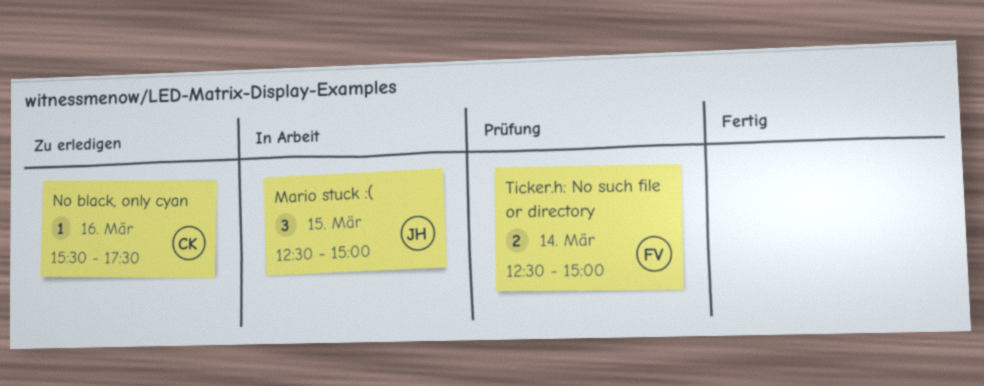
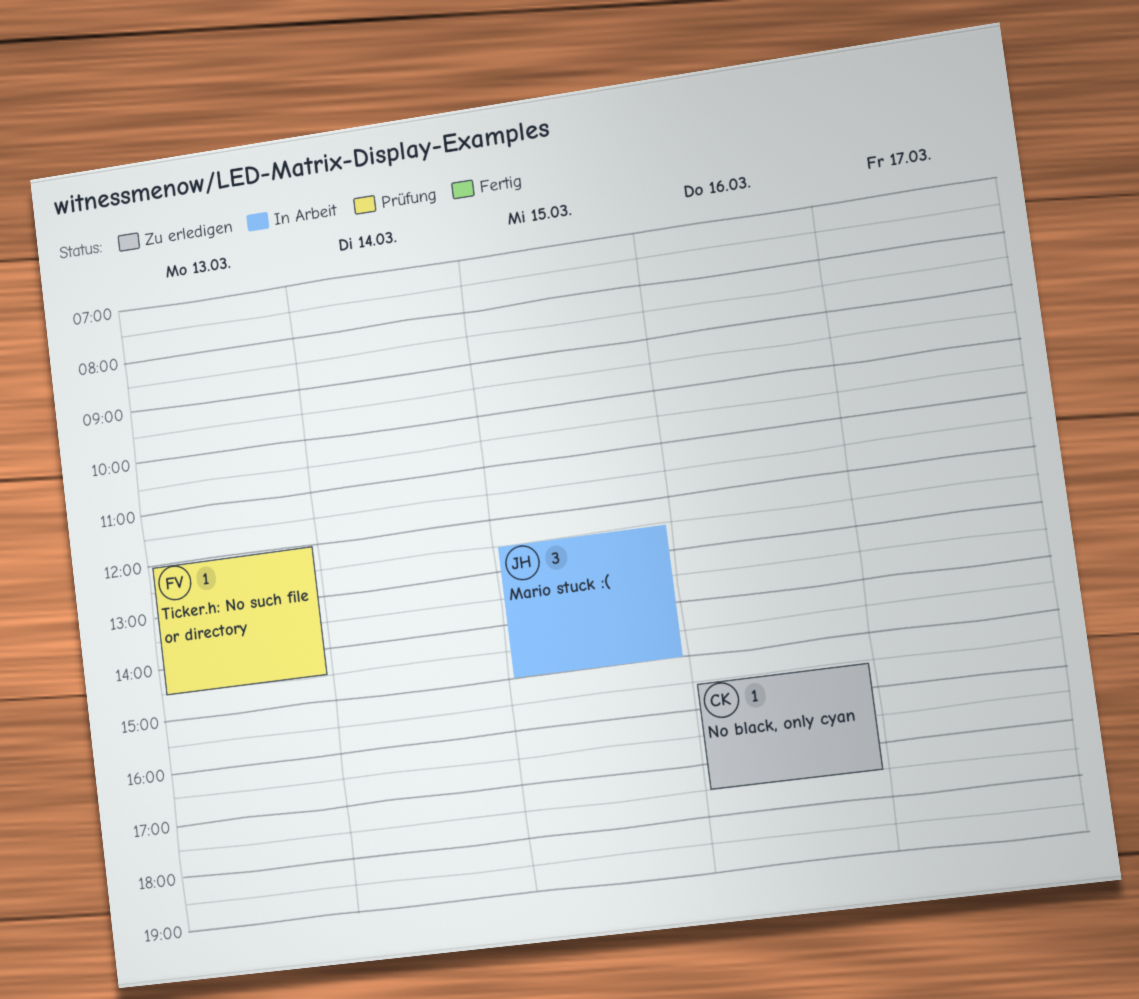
Ticker.h: No such file or directory, estimate: 2 -> 1
Ticker.h: No such file or directory, day: Mar 14 -> Mar 13
Ticker.h: No such file or directory, begins: 12:30 -> 12:00
Ticker.h: No such file or directory, ends: 15:00 -> 14:30

